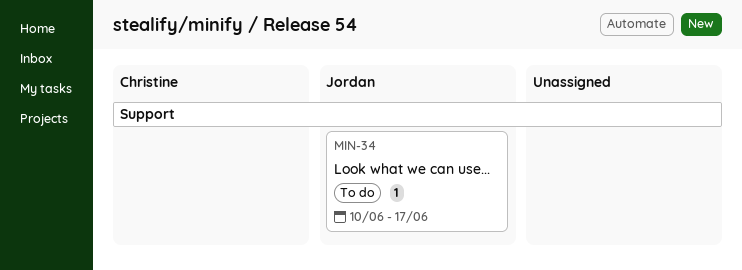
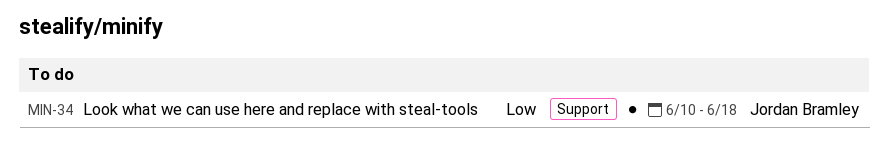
MIN-34, due: Jun 17 -> Jun 18

